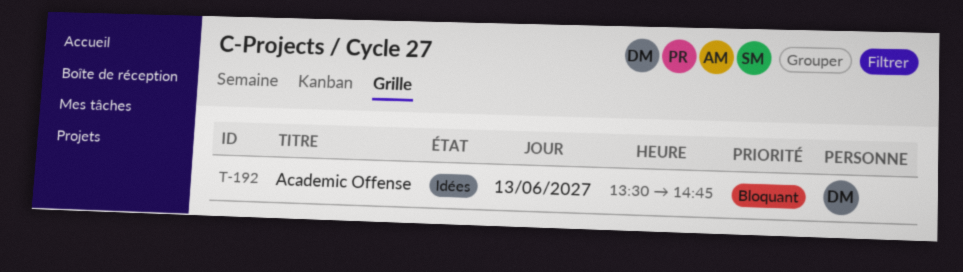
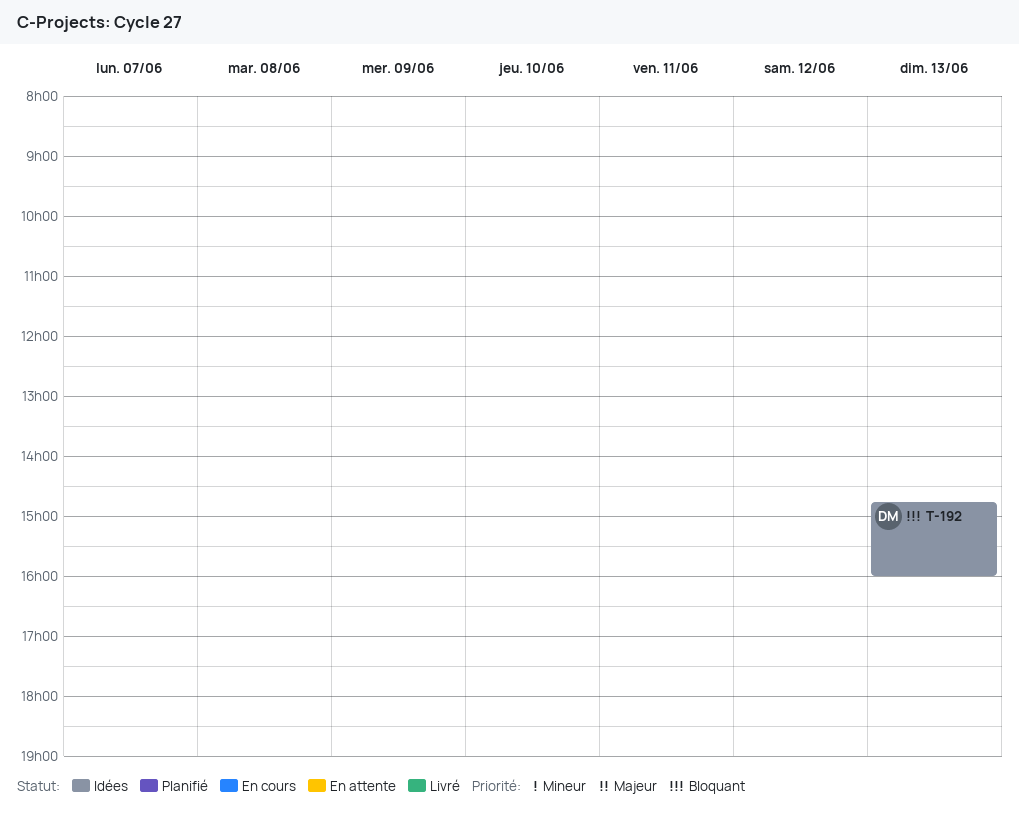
T-192, begins: 13:30 -> 14:45
T-192, ends: 14:45 -> 16:00

